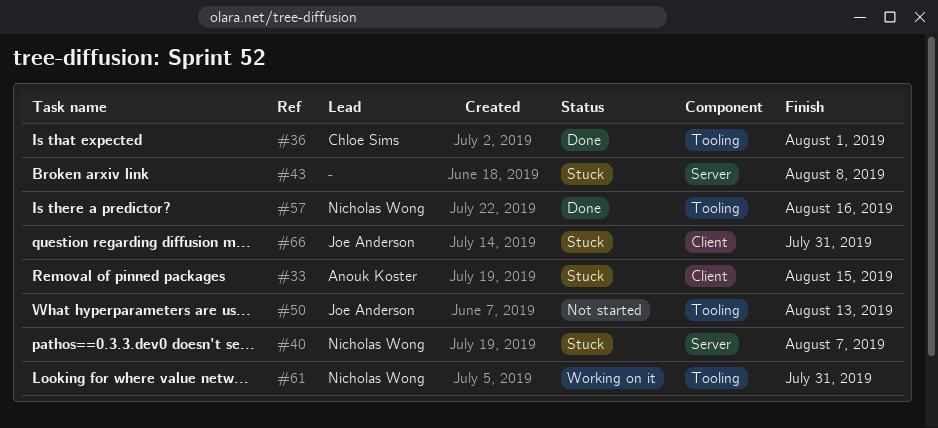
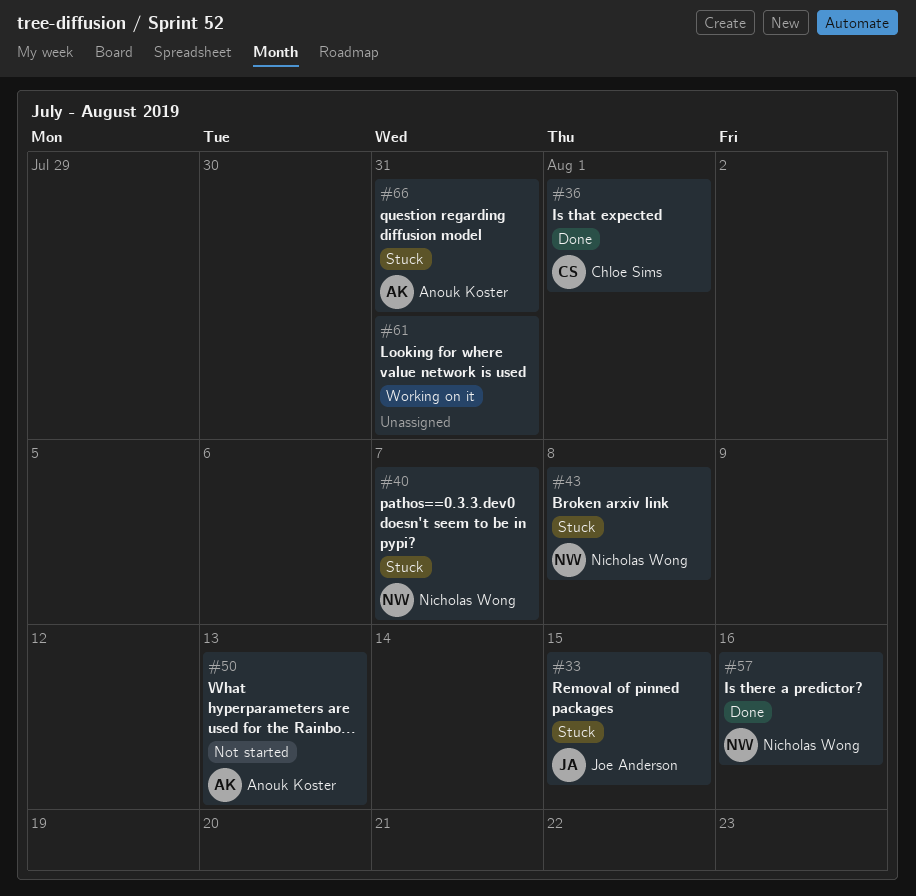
#33, owner: Anouk Koster -> Joe Anderson
#43, owner: none -> Nicholas Wong
#50, owner: Joe Anderson -> Anouk Koster
#61, owner: Nicholas Wong -> none
#66, owner: Joe Anderson -> Anouk Koster

